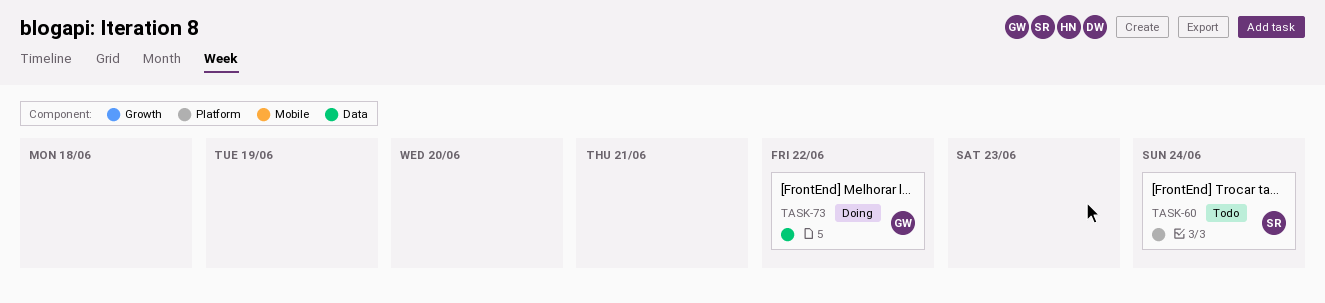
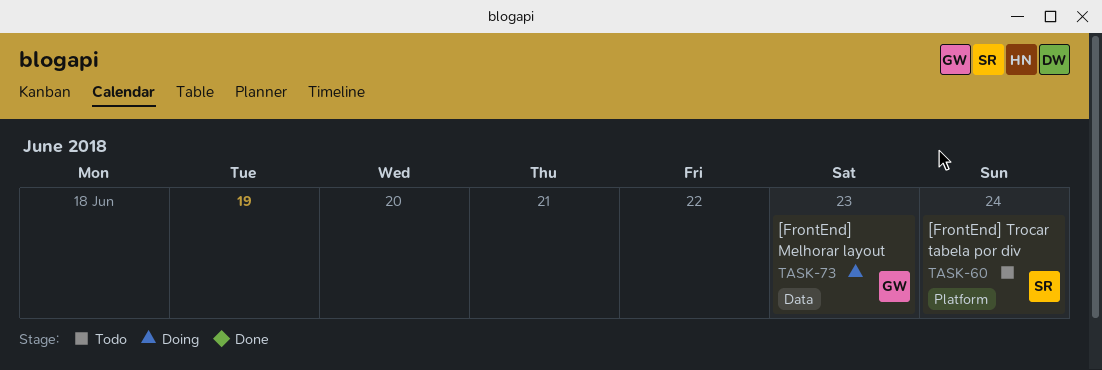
TASK-73, due: Jun 22 -> Jun 23

